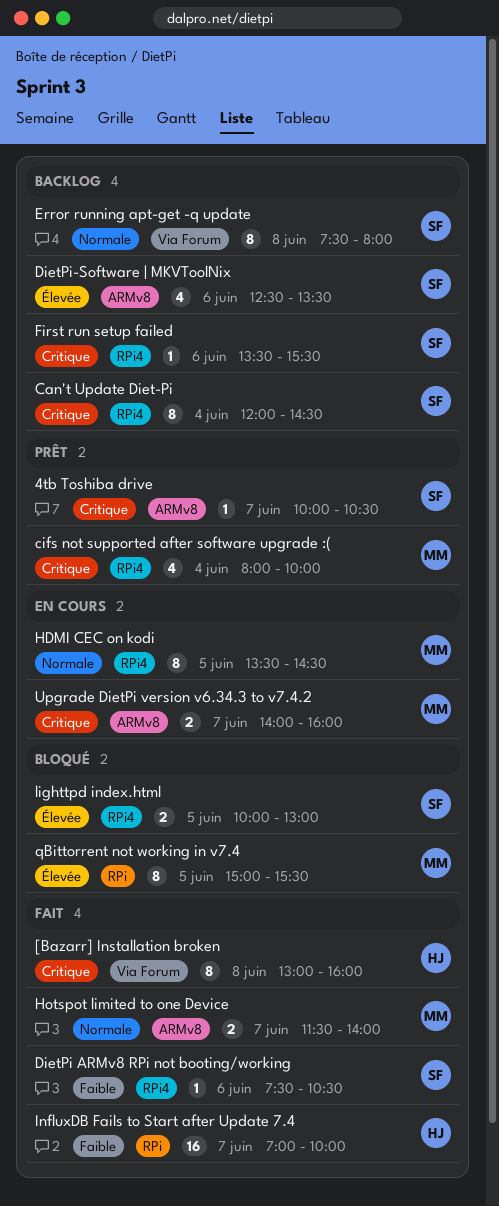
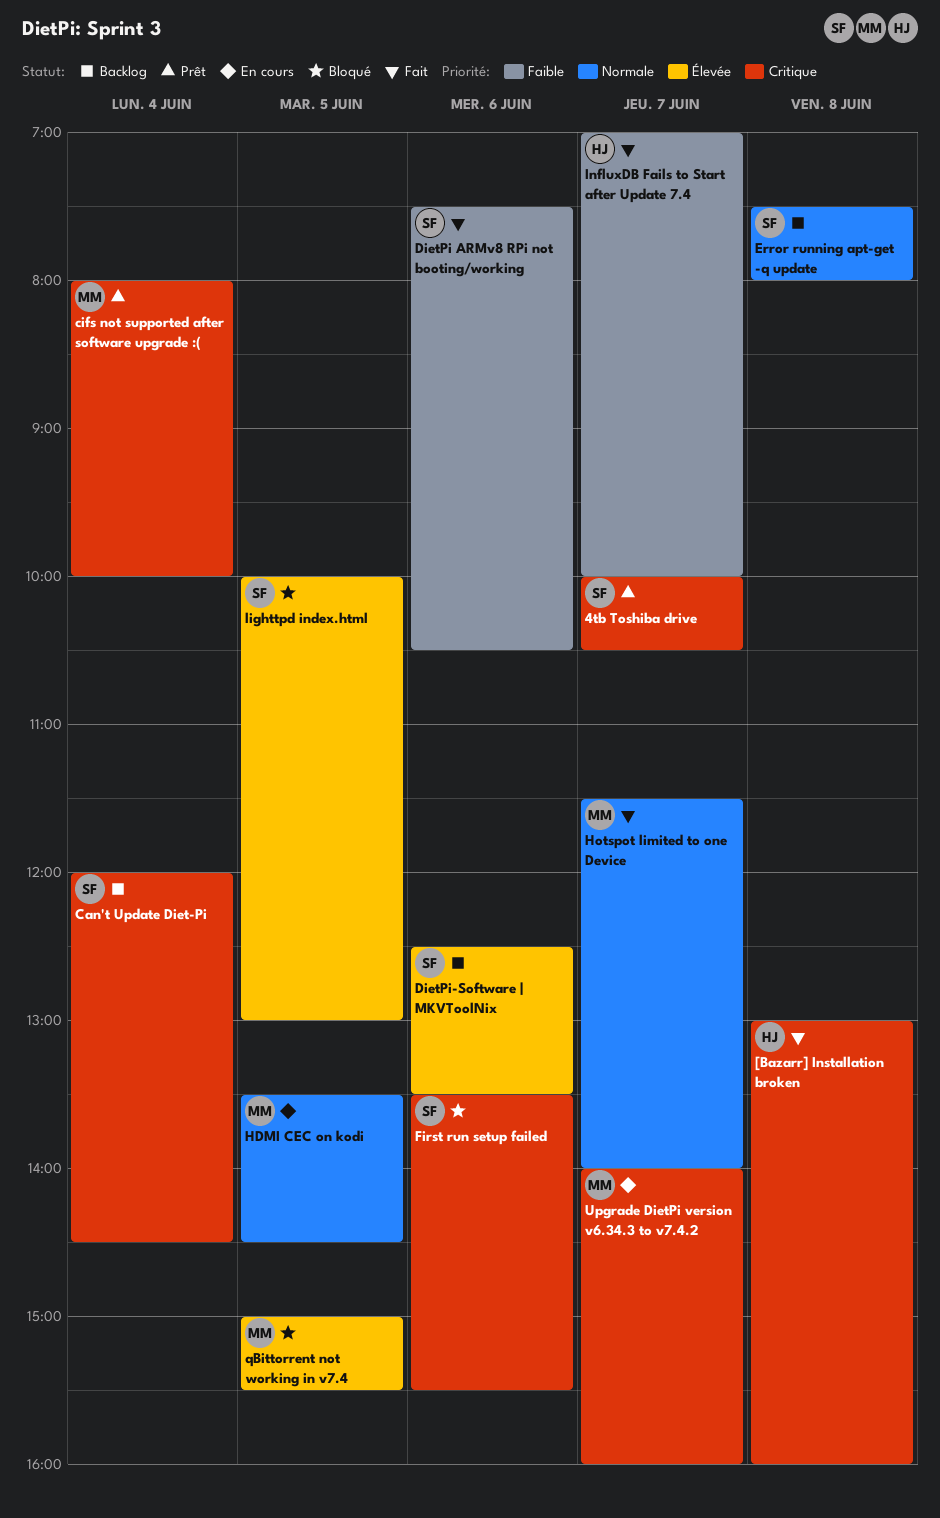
First run setup failed, status: Backlog -> Bloqué

